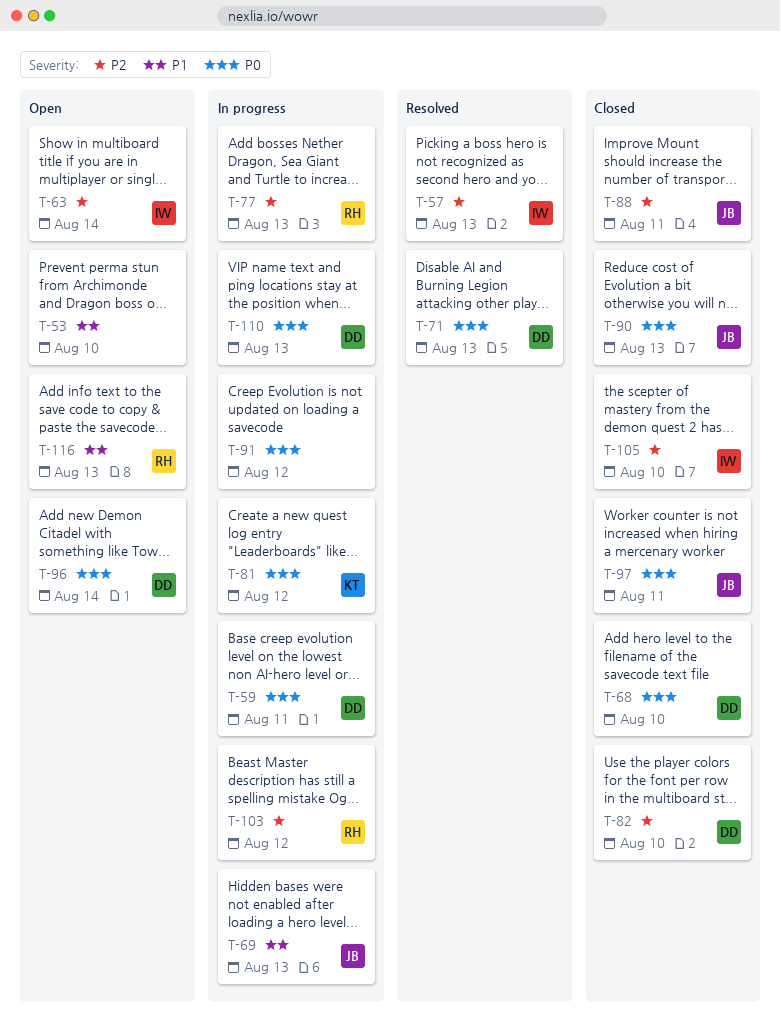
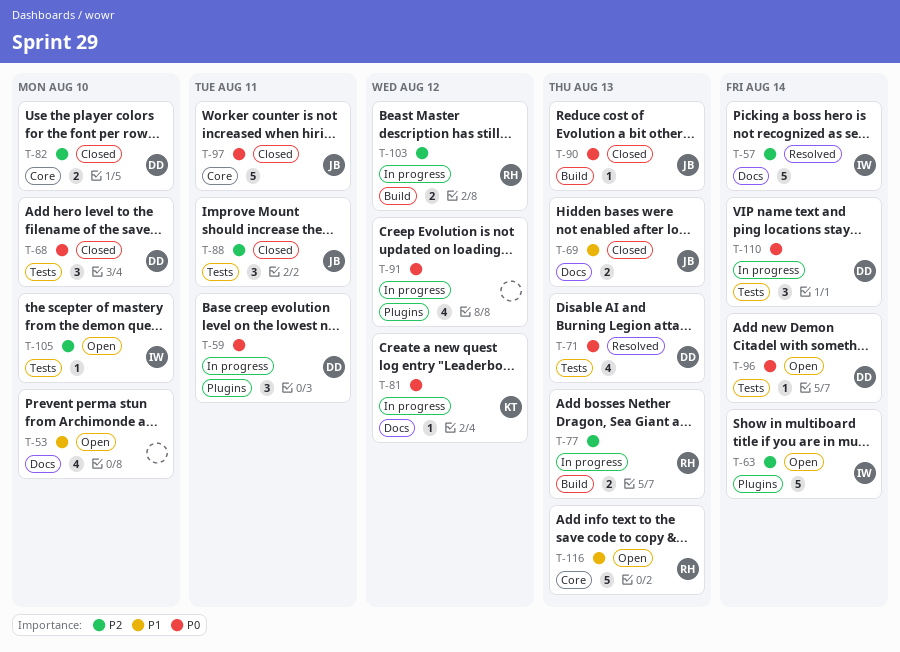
T-57, due: Aug 13 -> Aug 14
T-69, status: In progress -> Closed
T-105, status: Closed -> Open
T-110, due: Aug 13 -> Aug 14

